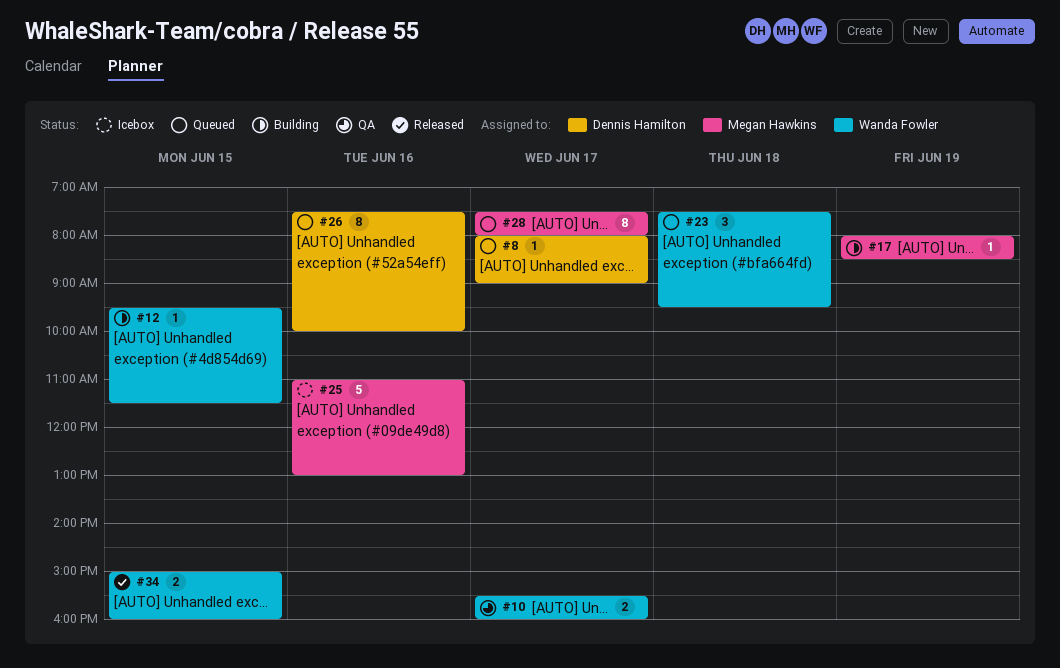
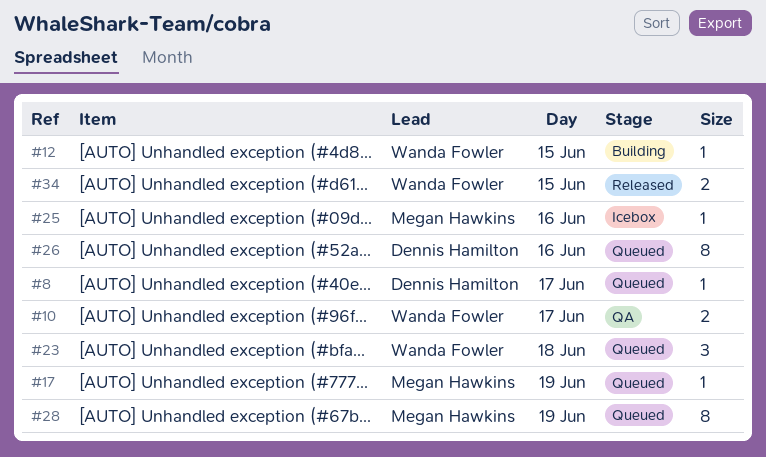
#17, status: Building -> Queued
#25, estimate: 5 -> 1
#28, day: Jun 17 -> Jun 19

